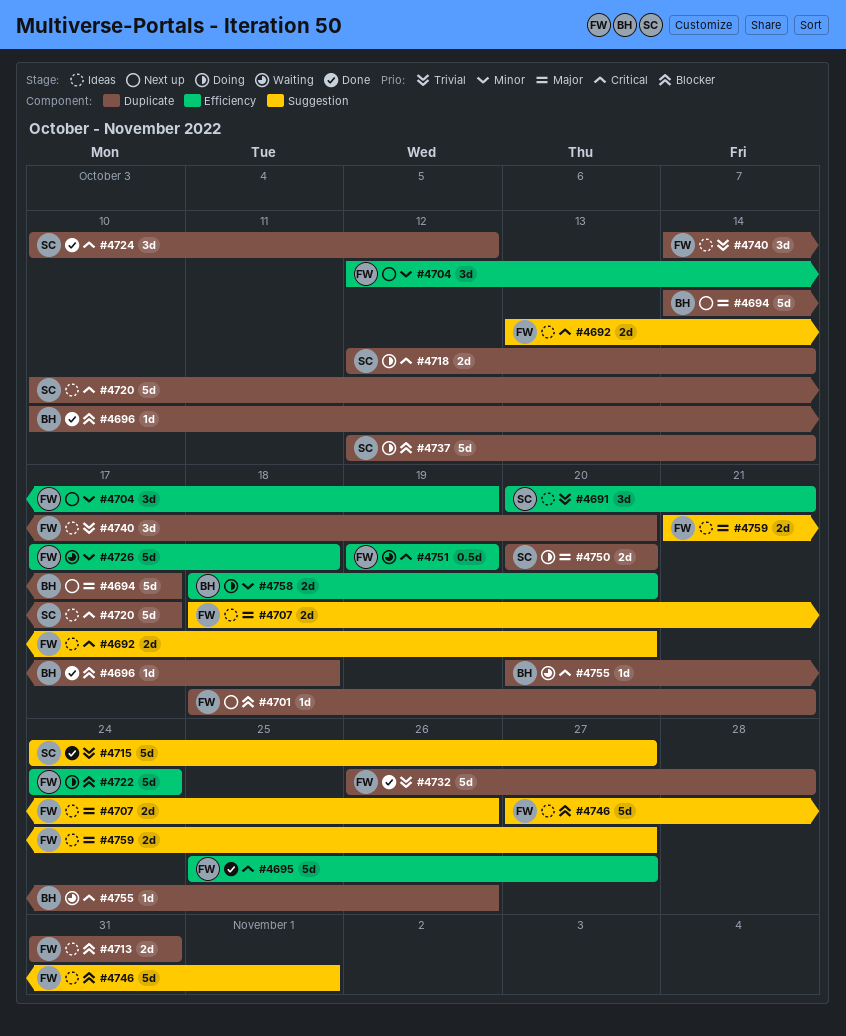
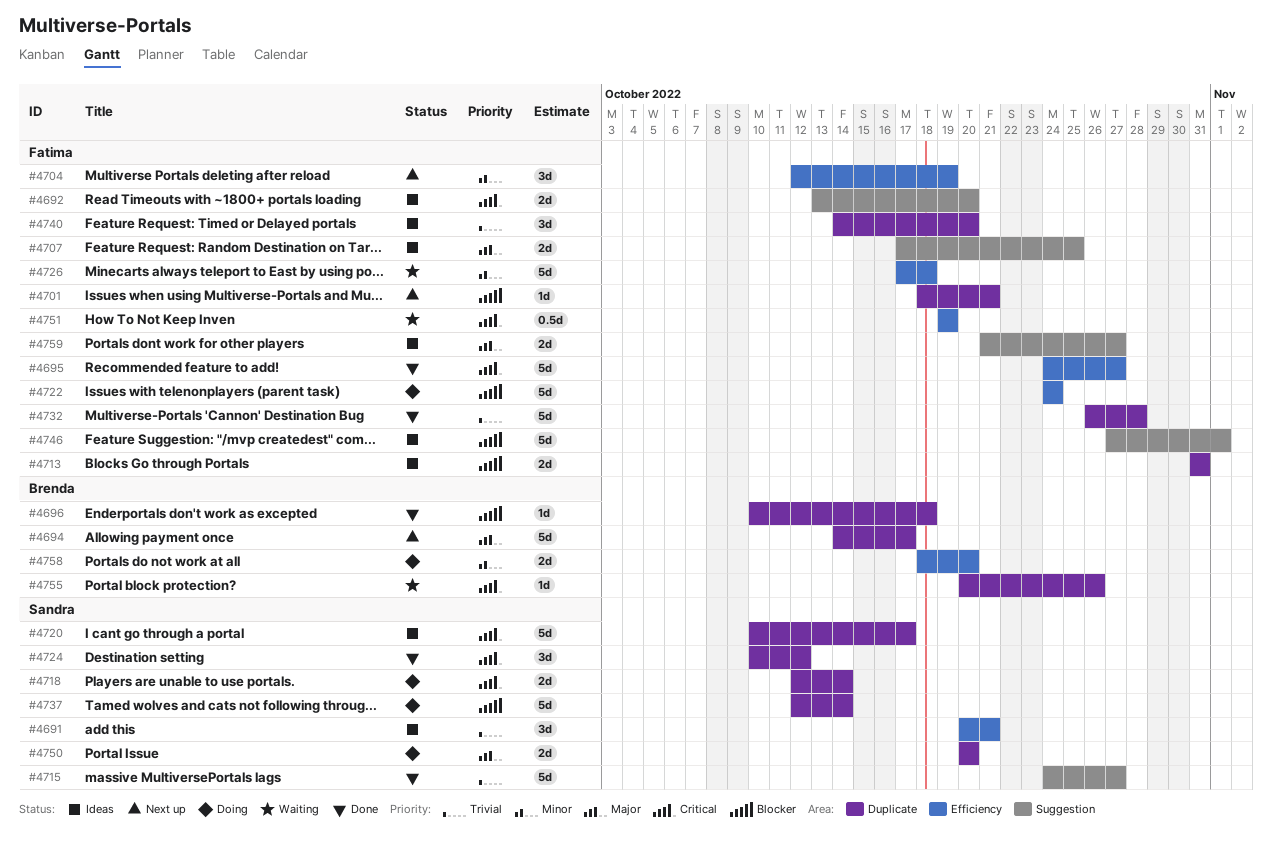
#4695, start: Oct 25 -> Oct 24
#4707, start: Oct 18 -> Oct 17
#4707, due: Oct 26 -> Oct 25

